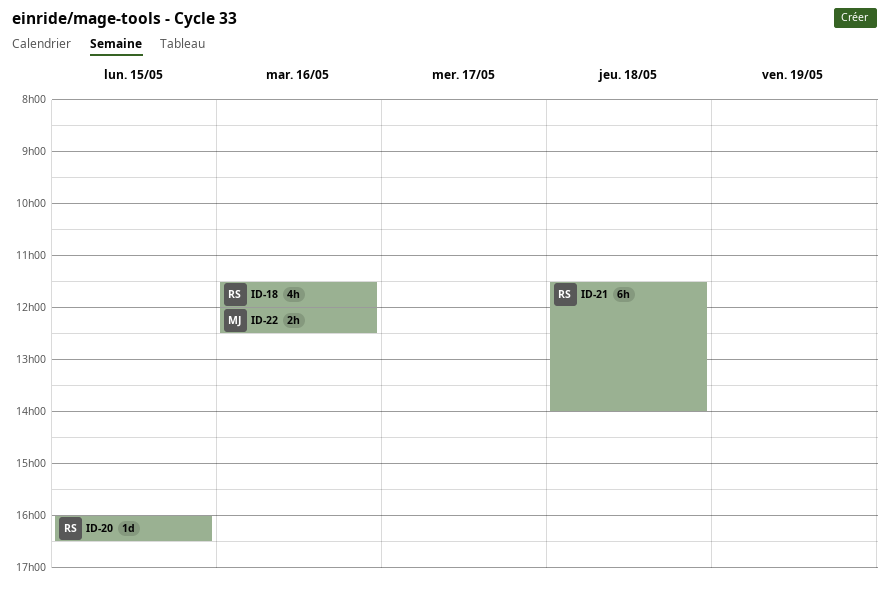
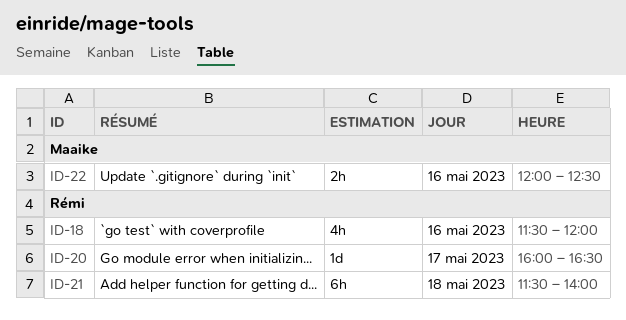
ID-20, day: May 15 -> May 17

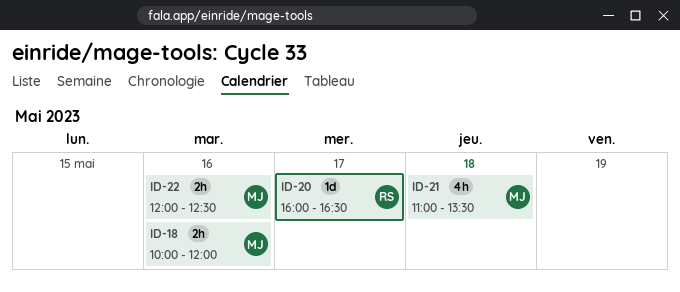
ID-18, owner: Rémi -> Maaike
ID-18, estimate: 4h -> 2h
ID-18, begins: 11:30 -> 10:00
ID-21, owner: Rémi -> Maaike
ID-21, estimate: 6h -> 4h
ID-21, begins: 11:30 -> 11:00
ID-21, ends: 14:00 -> 13:30

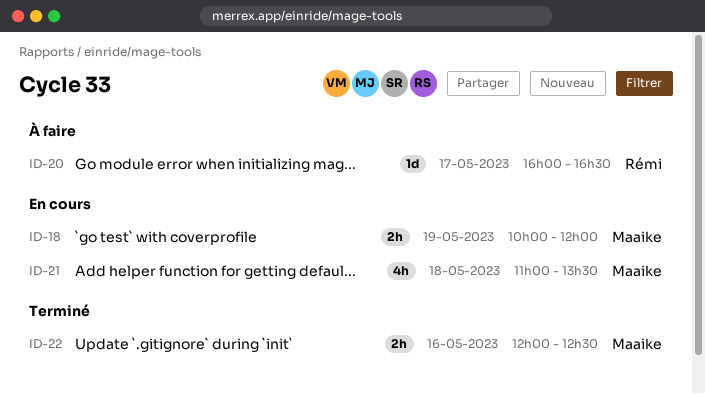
ID-18, day: May 16 -> May 19

